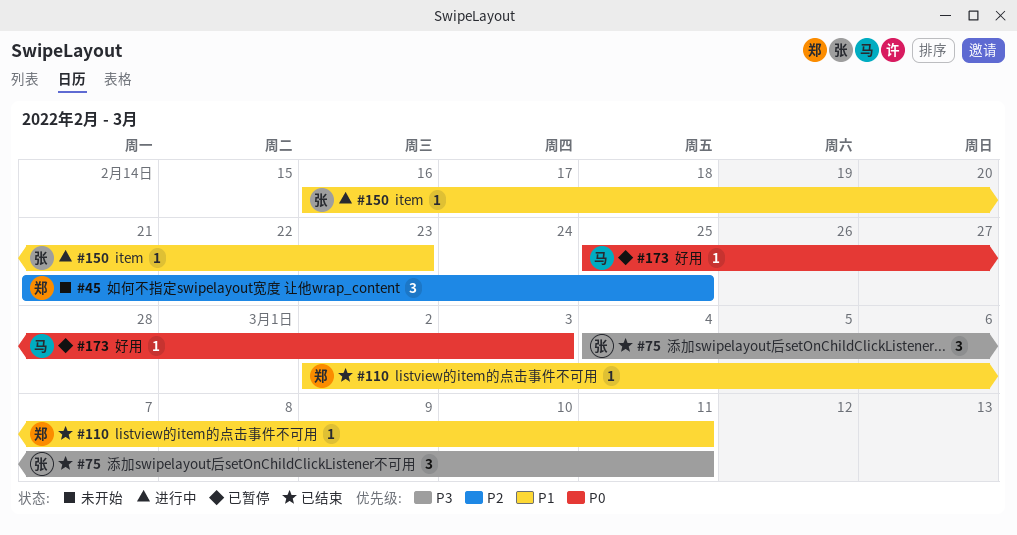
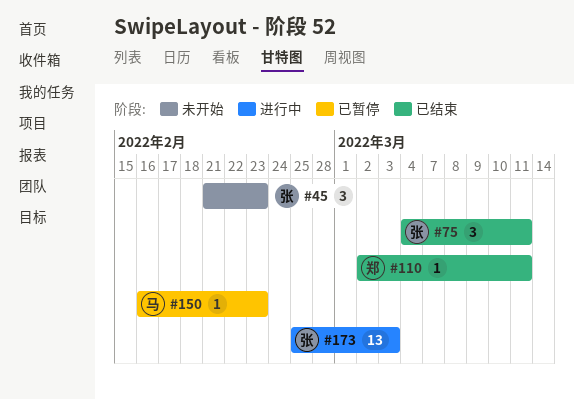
#45, owner: 郑 -> 张
#45, due: Feb 25 -> Feb 23
#150, status: 进行中 -> 已暂停
#150, owner: 张 -> 马
#173, status: 已暂停 -> 进行中
#173, owner: 马 -> 张
#173, estimate: 1 -> 13

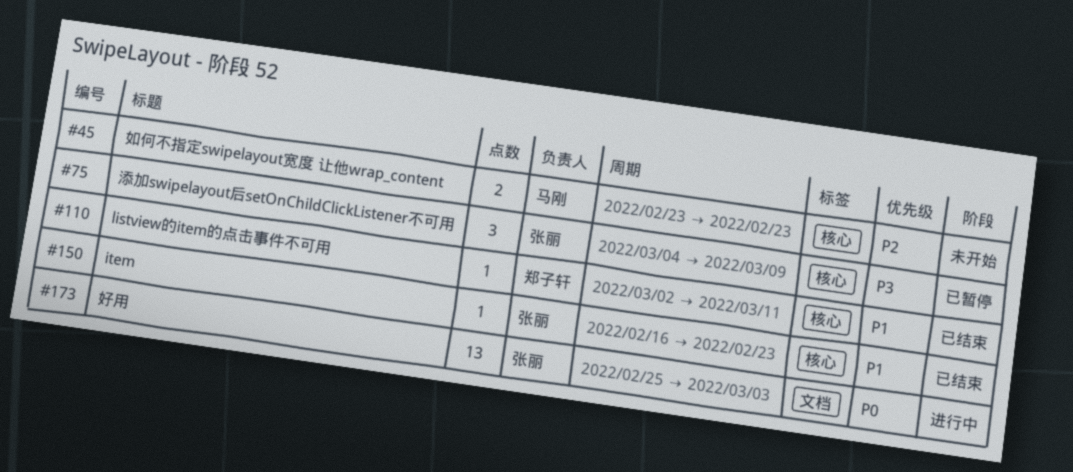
#45, owner: 张丽 -> 马刚
#45, estimate: 3 -> 2
#45, start: Feb 21 -> Feb 23
#75, status: 已结束 -> 已暂停
#75, due: Mar 11 -> Mar 9
#150, status: 已暂停 -> 已结束
#150, owner: 马刚 -> 张丽

